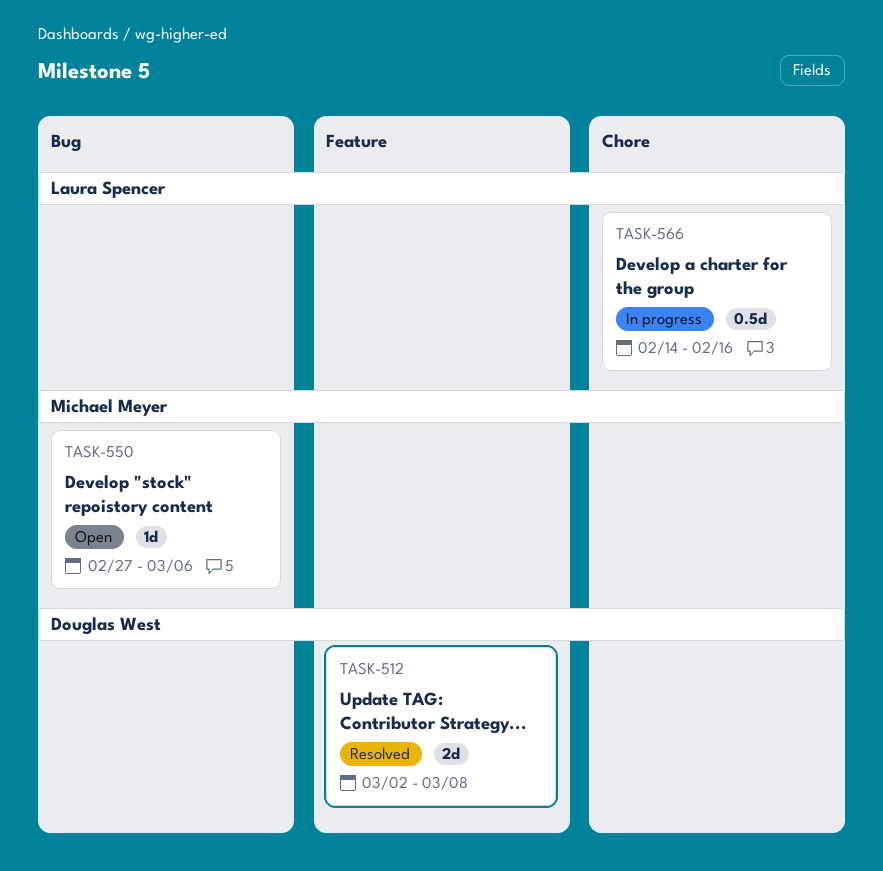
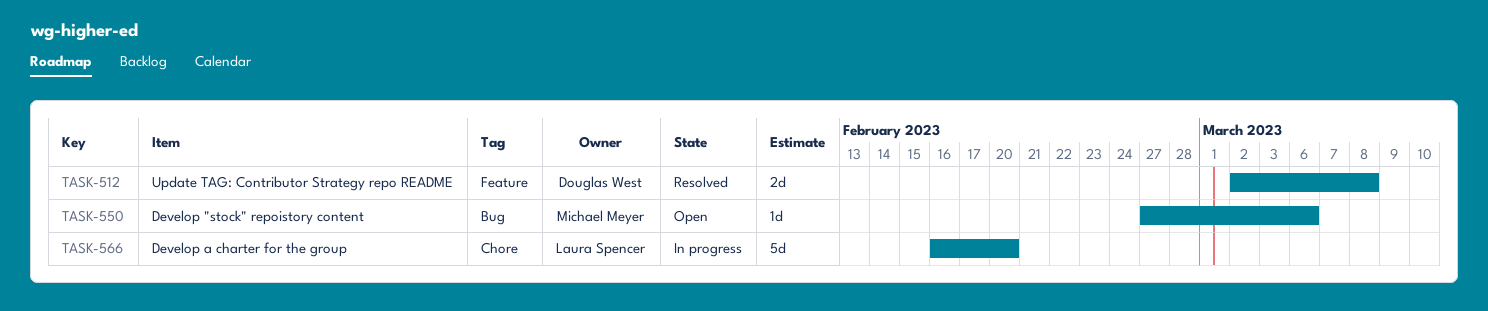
TASK-566, estimate: 0.5d -> 5d
TASK-566, start: Feb 14 -> Feb 16
TASK-566, due: Feb 16 -> Feb 20

